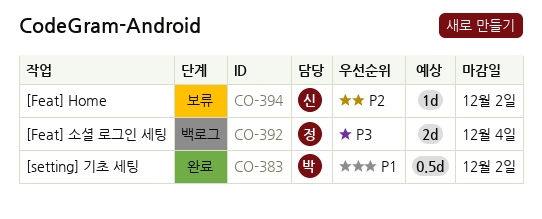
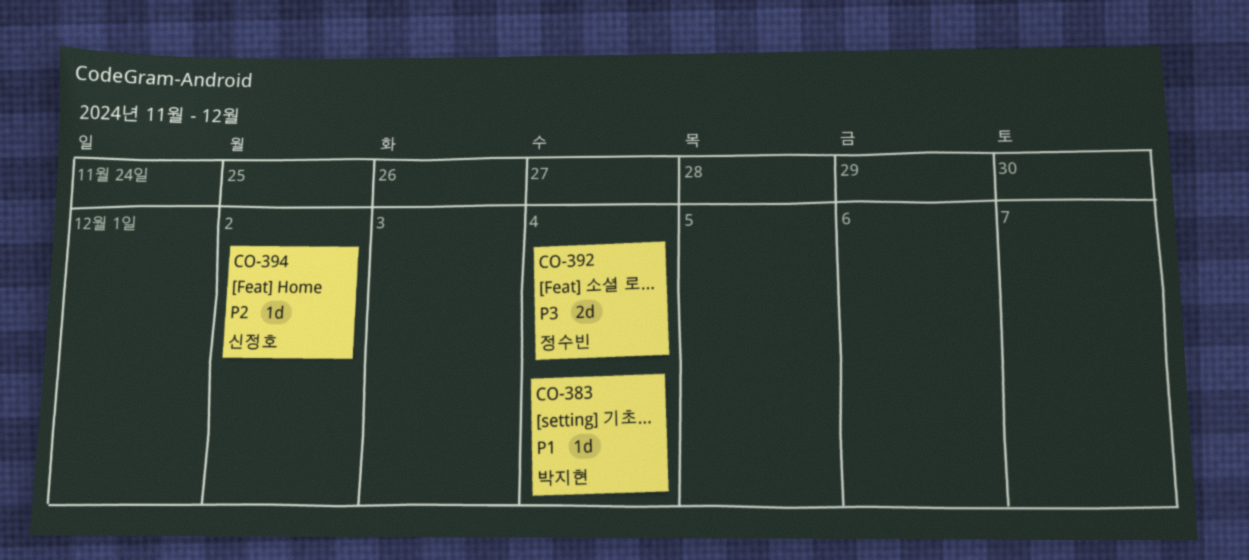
CO-383, estimate: 0.5d -> 1d
CO-383, due: Dec 2 -> Dec 4

